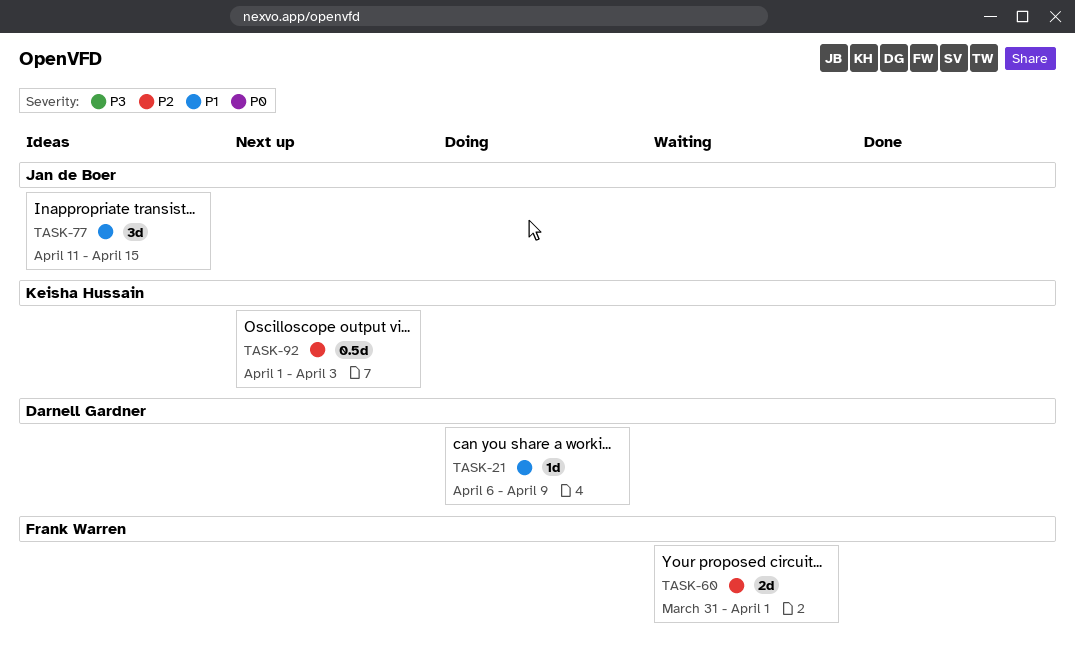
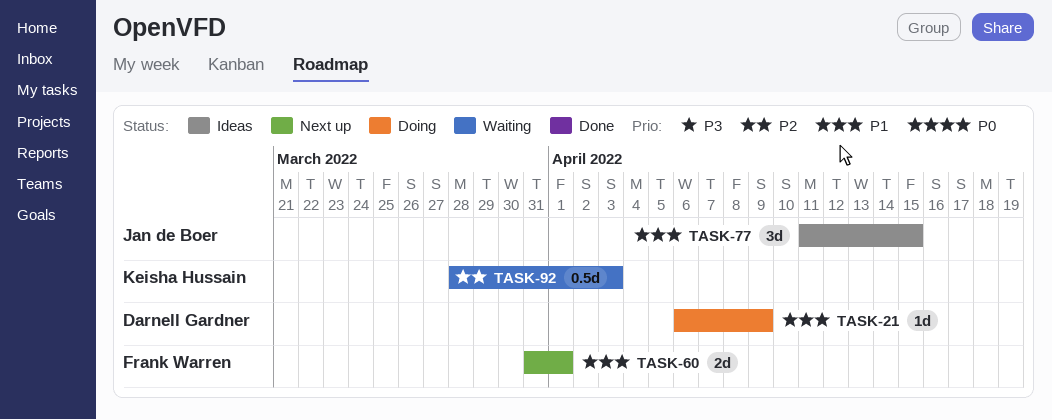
TASK-60, status: Waiting -> Next up
TASK-60, priority: P2 -> P1
TASK-92, status: Next up -> Waiting
TASK-92, start: Apr 1 -> Mar 28

